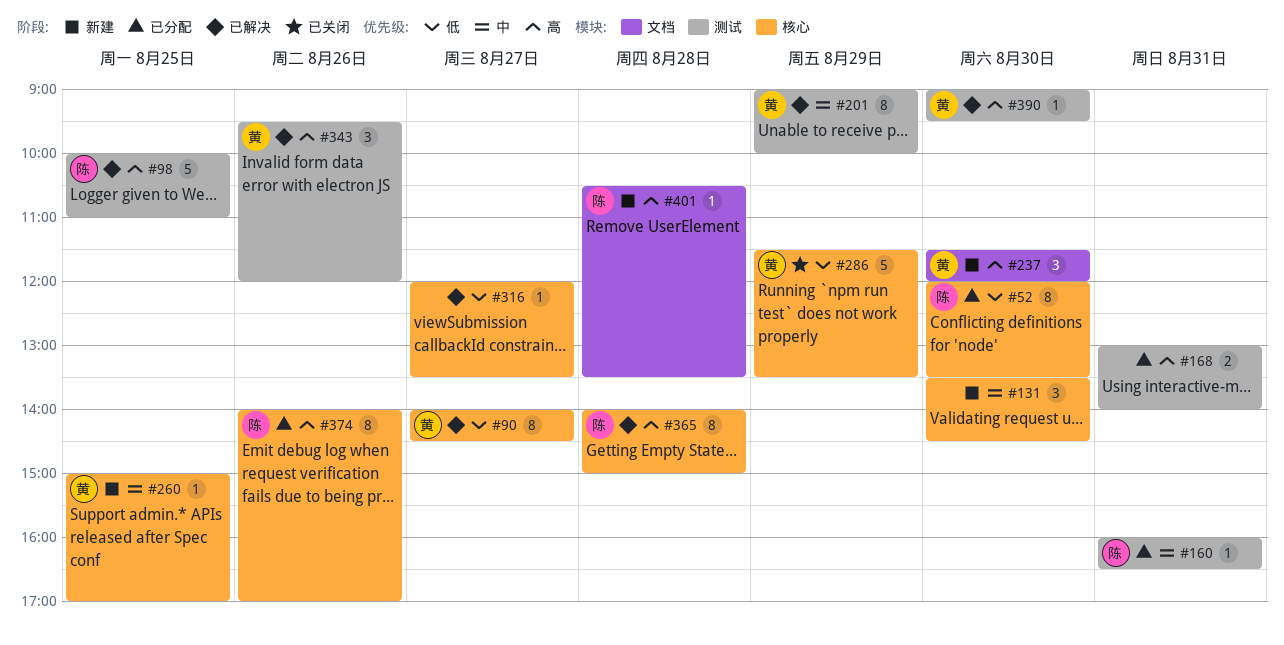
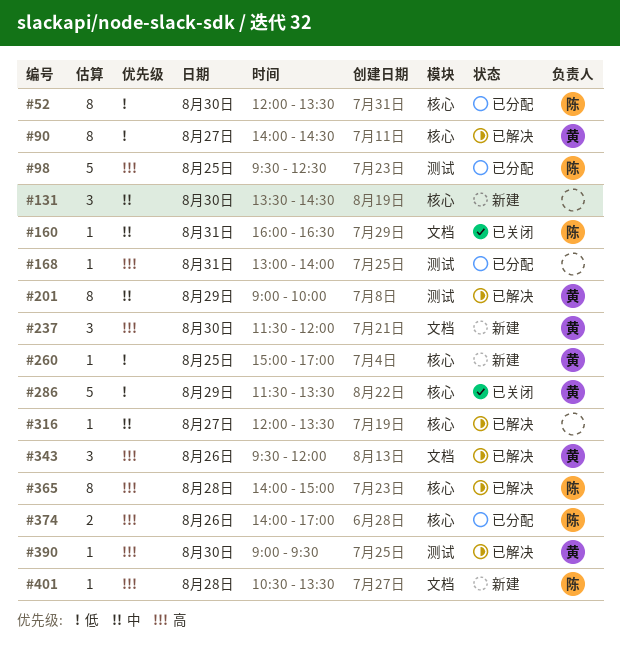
#98, status: 已解决 -> 已分配
#98, begins: 10:00 -> 09:30
#98, ends: 11:00 -> 12:30
#160, status: 已分配 -> 已关闭
#160, label: 测试 -> 文档
#168, estimate: 2 -> 1
#260, priority: 中 -> 低
#316, priority: 低 -> 中
#343, label: 测试 -> 文档
#374, estimate: 8 -> 2

